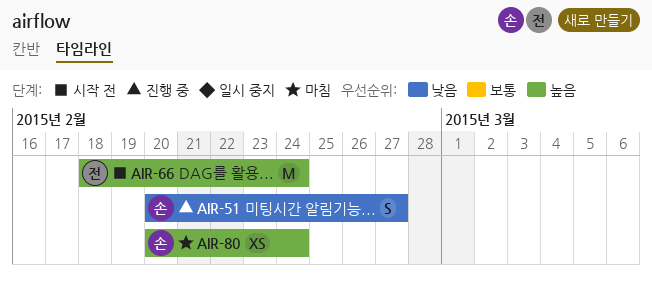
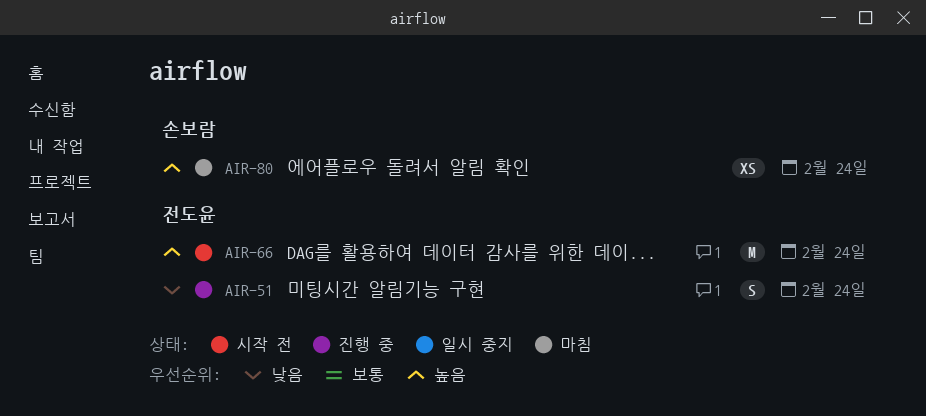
AIR-51, owner: 손보람 -> 전도윤
AIR-51, due: Feb 27 -> Feb 24

